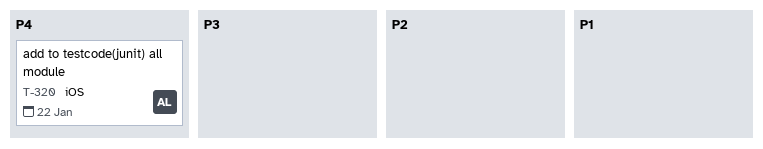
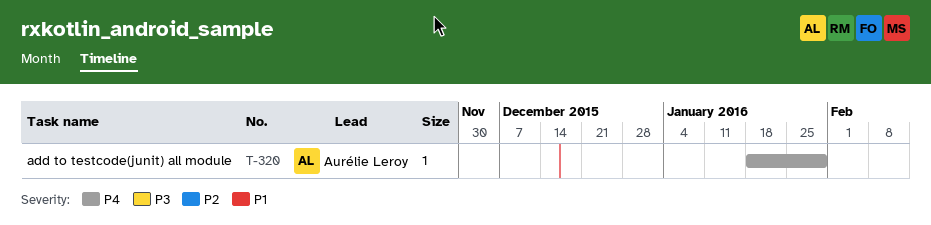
T-320, due: Jan 22 -> Jan 29

